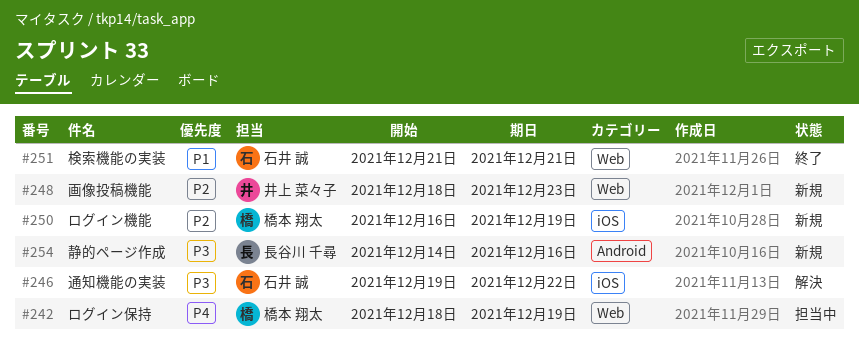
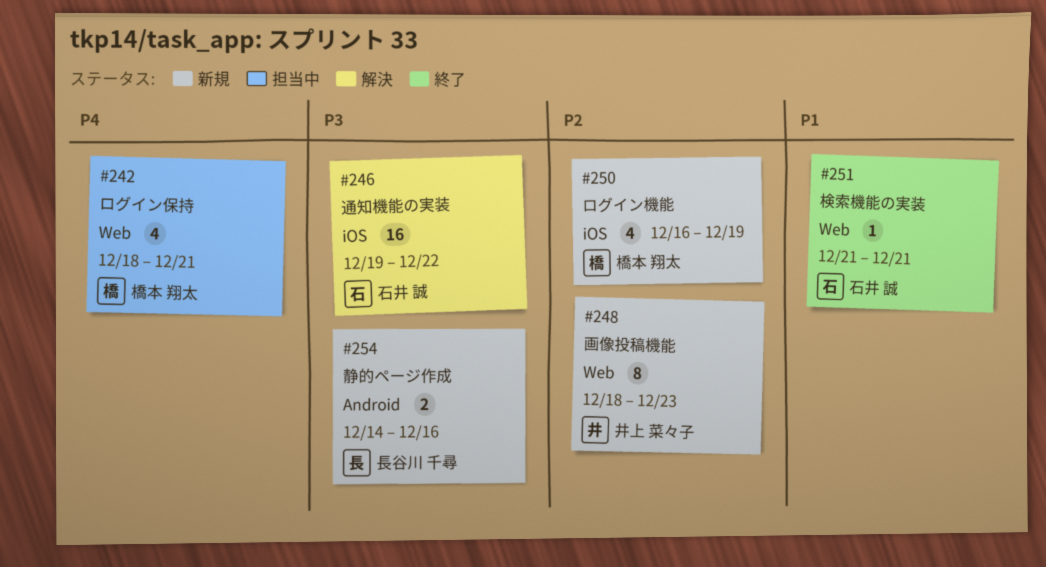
#242, due: Dec 19 -> Dec 21

